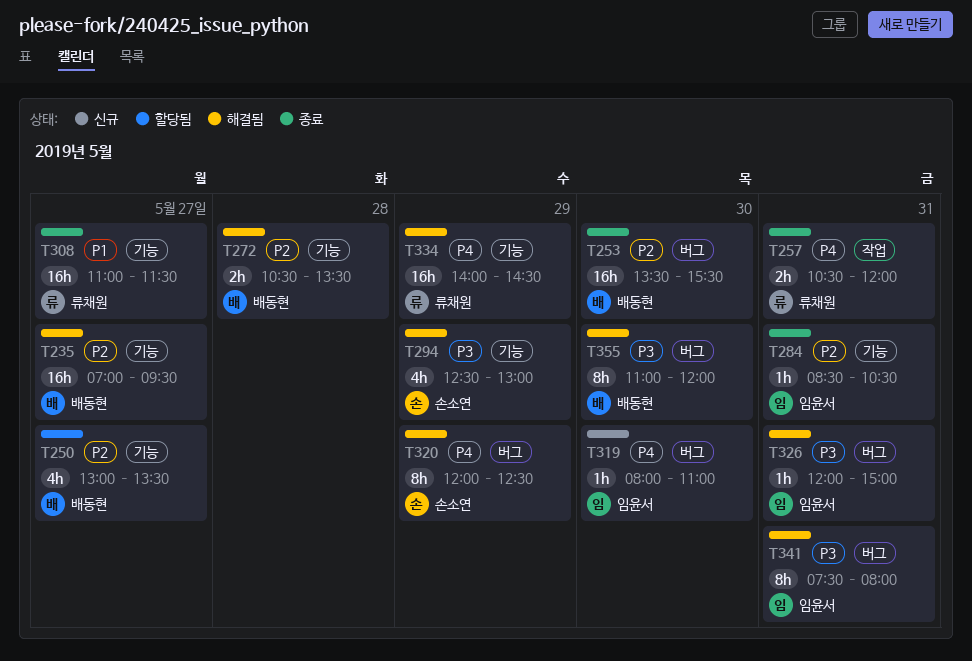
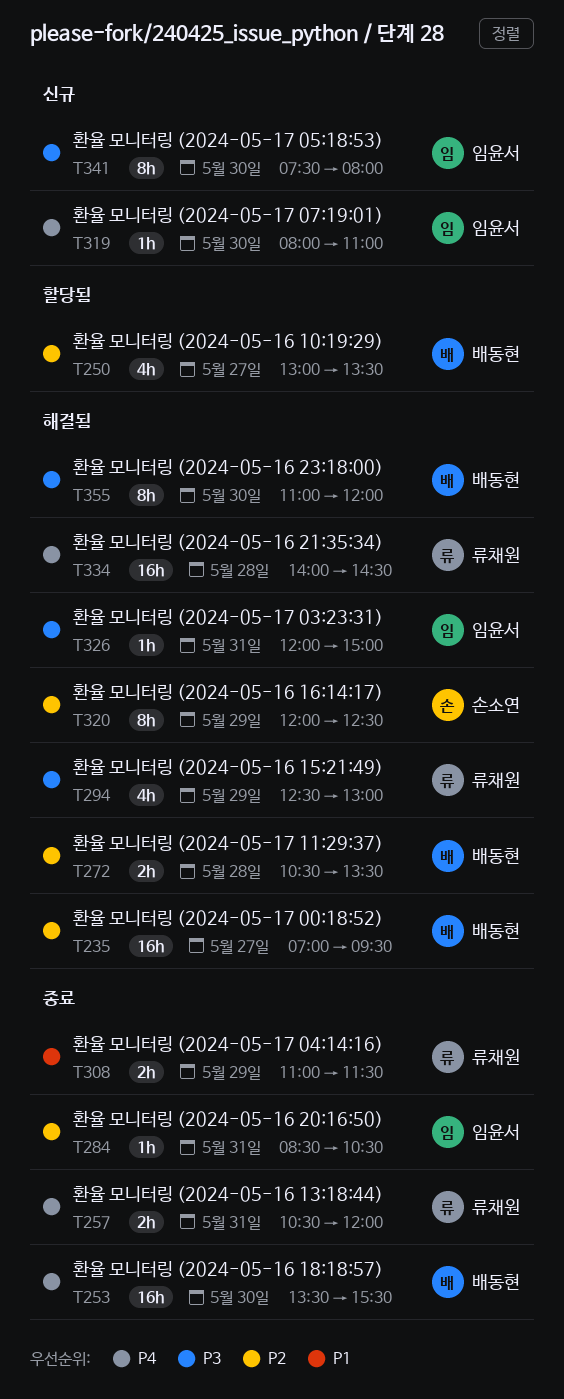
T253, priority: P2 -> P4
T294, owner: 손소연 -> 류채원
T308, estimate: 16h -> 2h
T308, day: May 27 -> May 29
T320, priority: P4 -> P2
T334, day: May 29 -> May 28
T341, status: 해결됨 -> 신규
T341, day: May 31 -> May 30

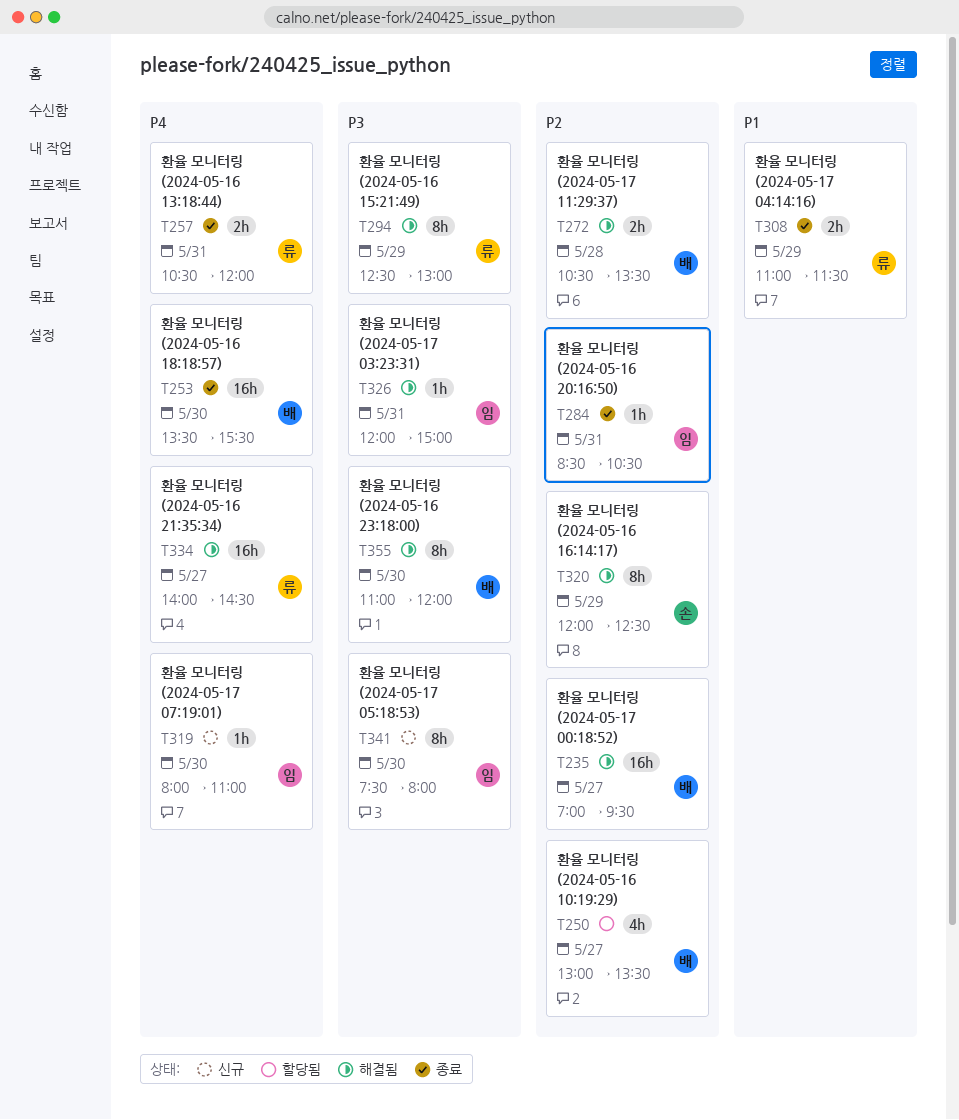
T294, estimate: 4h -> 8h
T334, day: May 28 -> May 27

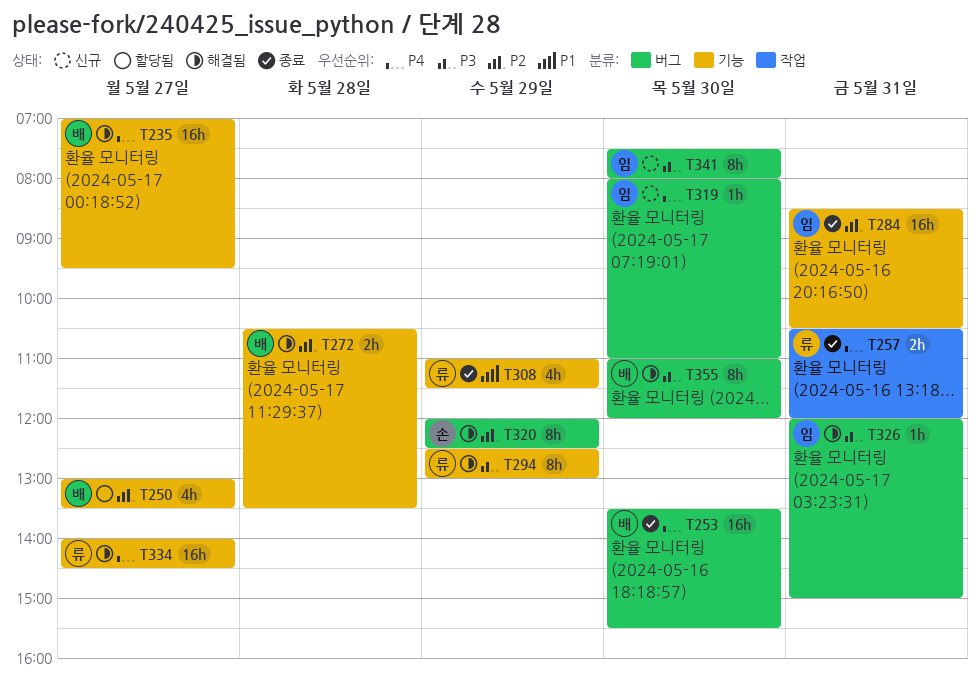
T235, priority: P2 -> P4
T284, estimate: 1h -> 16h
T308, estimate: 2h -> 4h

